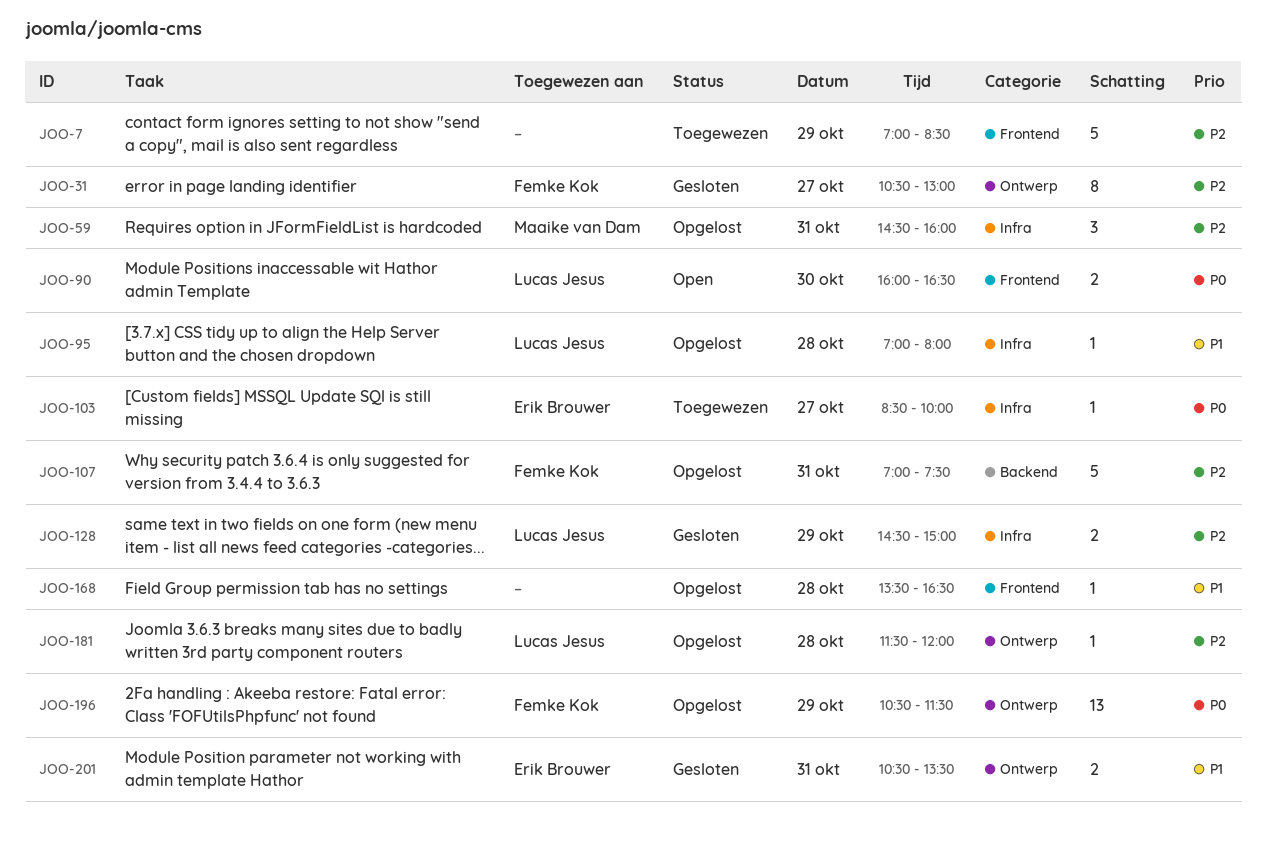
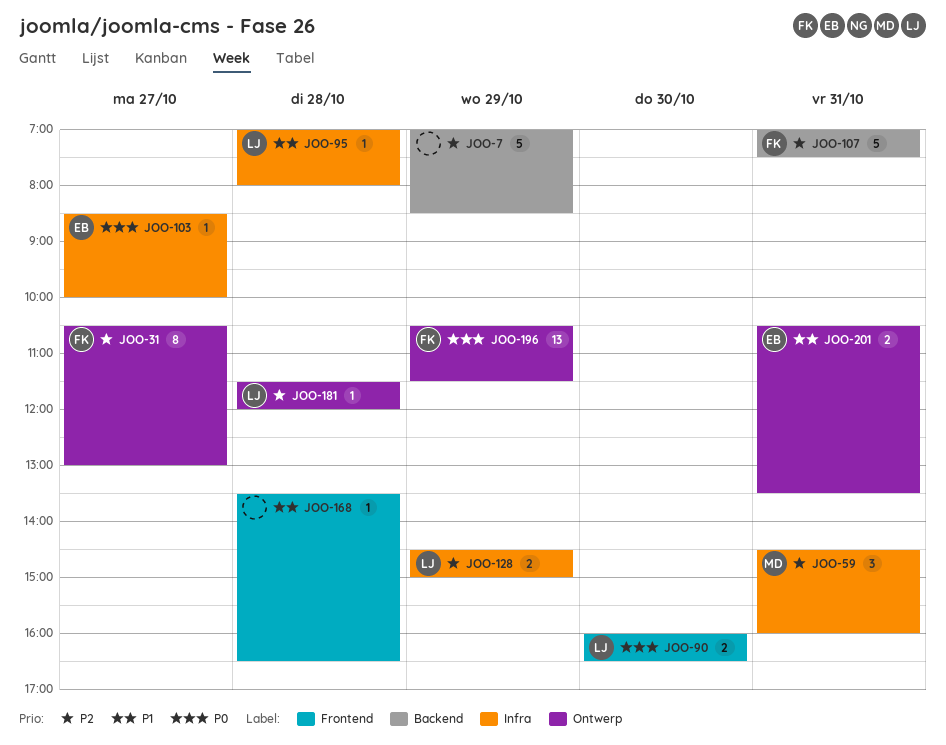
JOO-7, label: Frontend -> Backend

